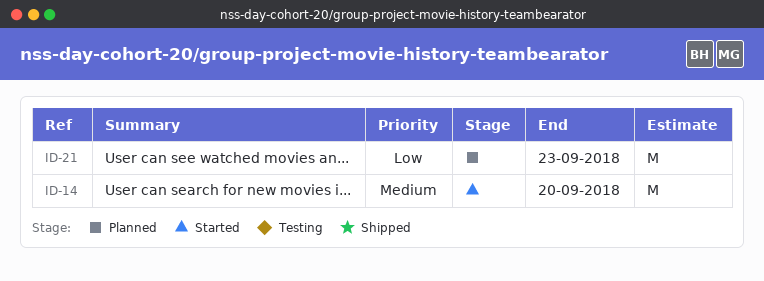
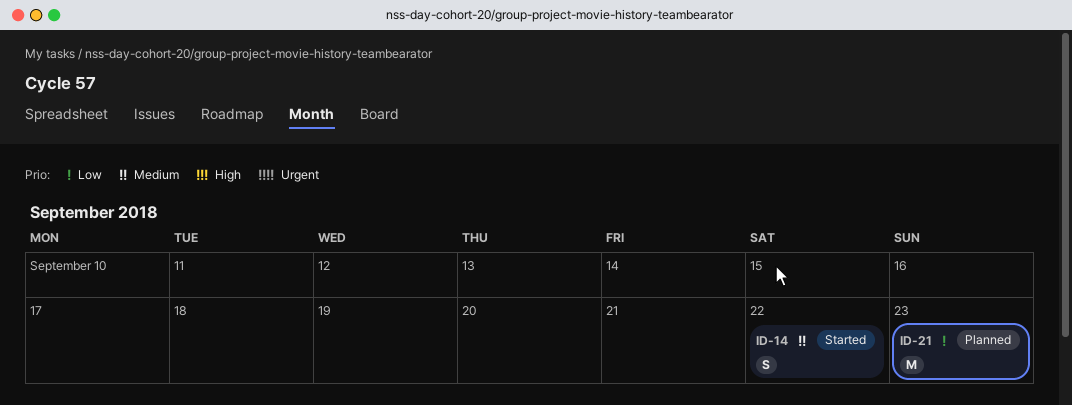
ID-14, estimate: M -> S
ID-14, due: Sep 20 -> Sep 22

